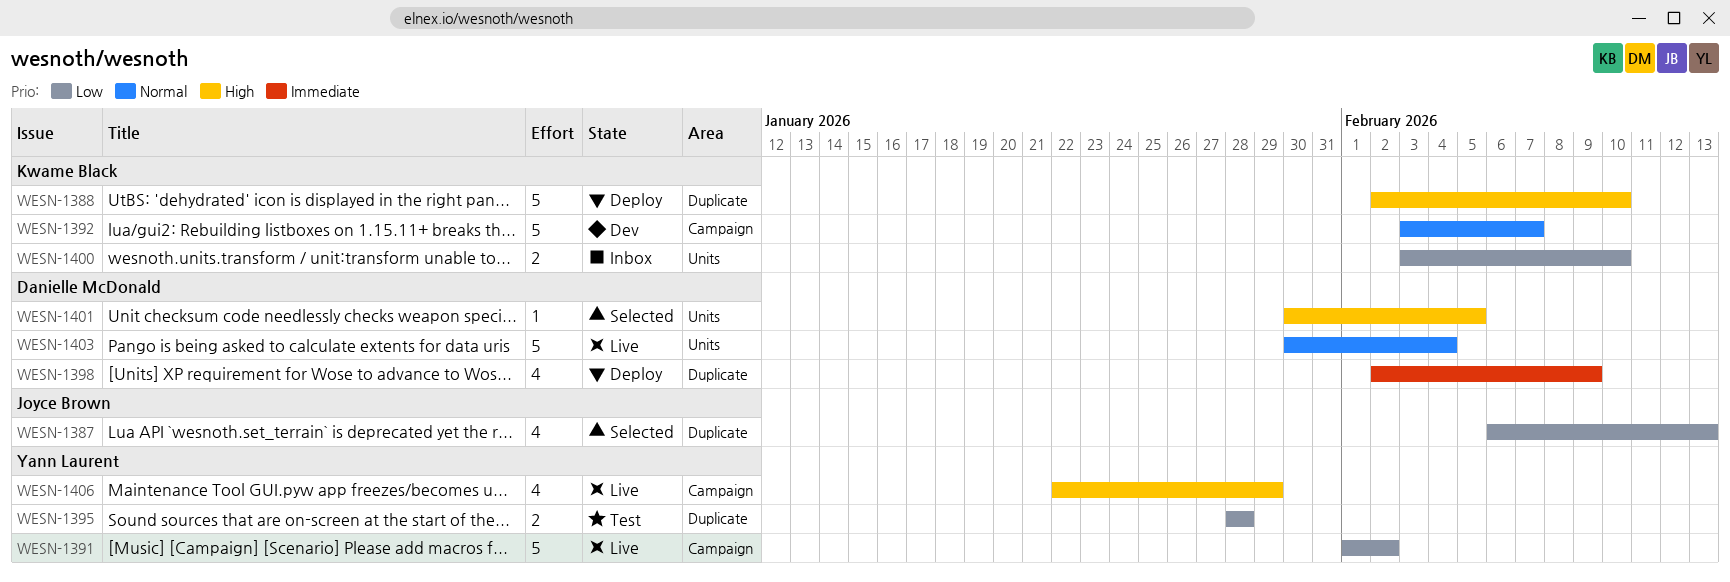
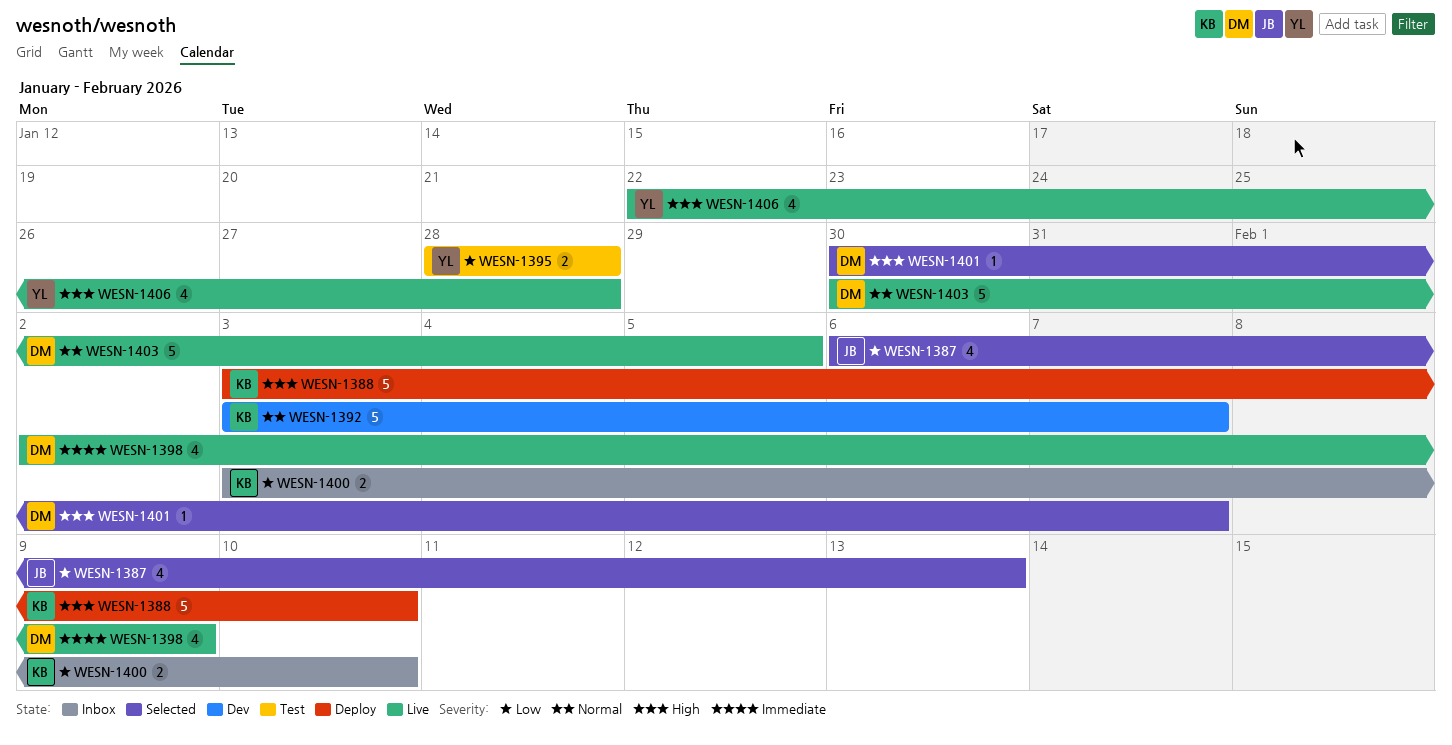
WESN-1388, start: Feb 2 -> Feb 3
WESN-1391: present -> none
WESN-1398, status: Deploy -> Live
WESN-1401, due: Feb 5 -> Feb 7
WESN-1403, due: Feb 4 -> Feb 5
WESN-1406, due: Jan 29 -> Jan 28

